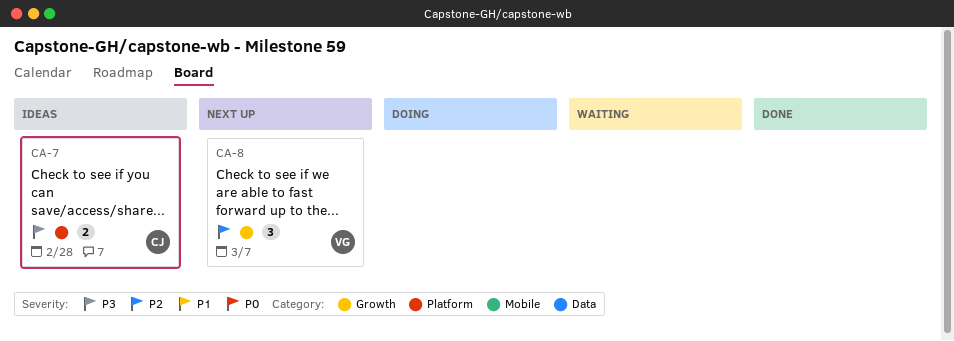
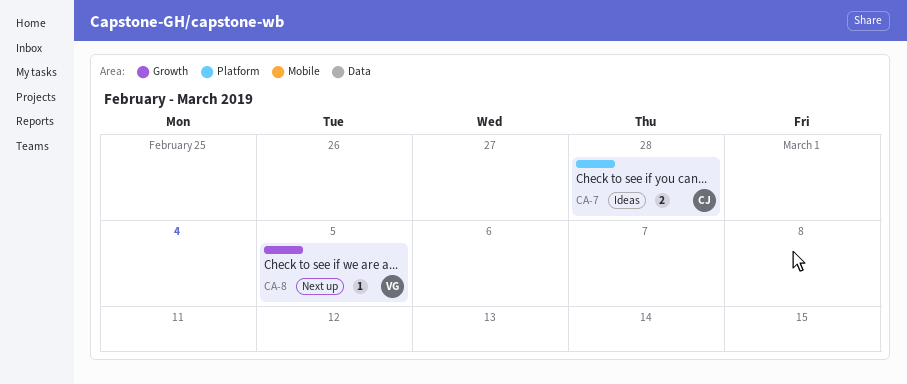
CA-8, estimate: 3 -> 1
CA-8, due: Mar 7 -> Mar 5

